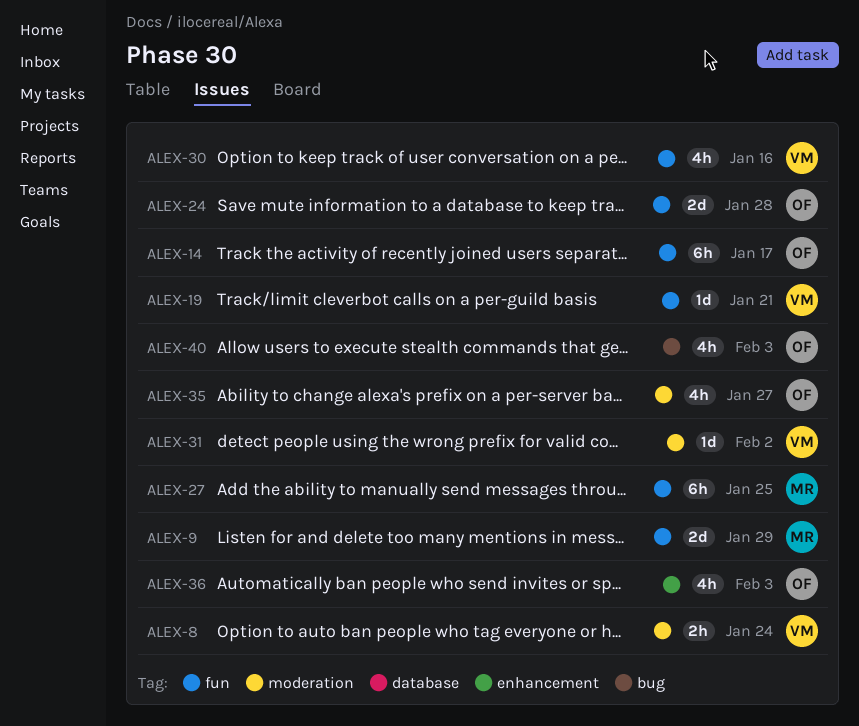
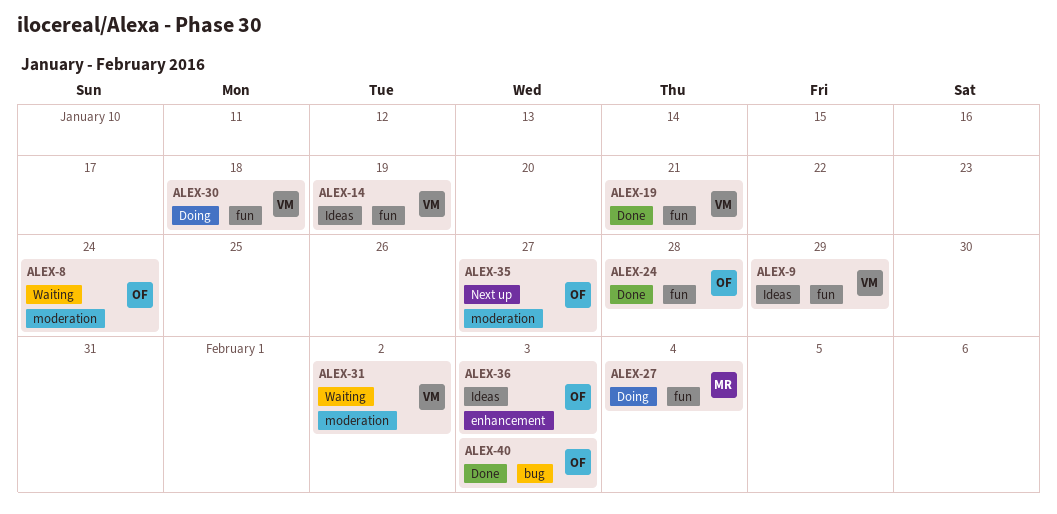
ALEX-8, owner: VM -> OF
ALEX-9, owner: MR -> VM
ALEX-14, owner: OF -> VM
ALEX-14, due: Jan 17 -> Jan 19
ALEX-27, due: Jan 25 -> Feb 4
ALEX-30, due: Jan 16 -> Jan 18

